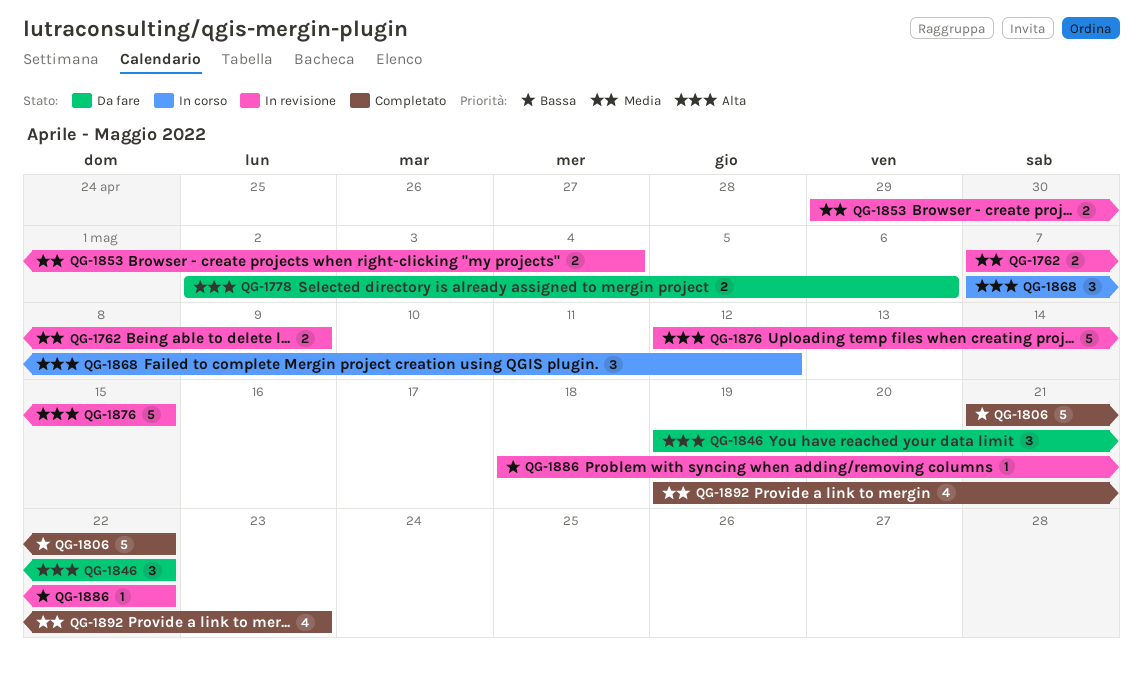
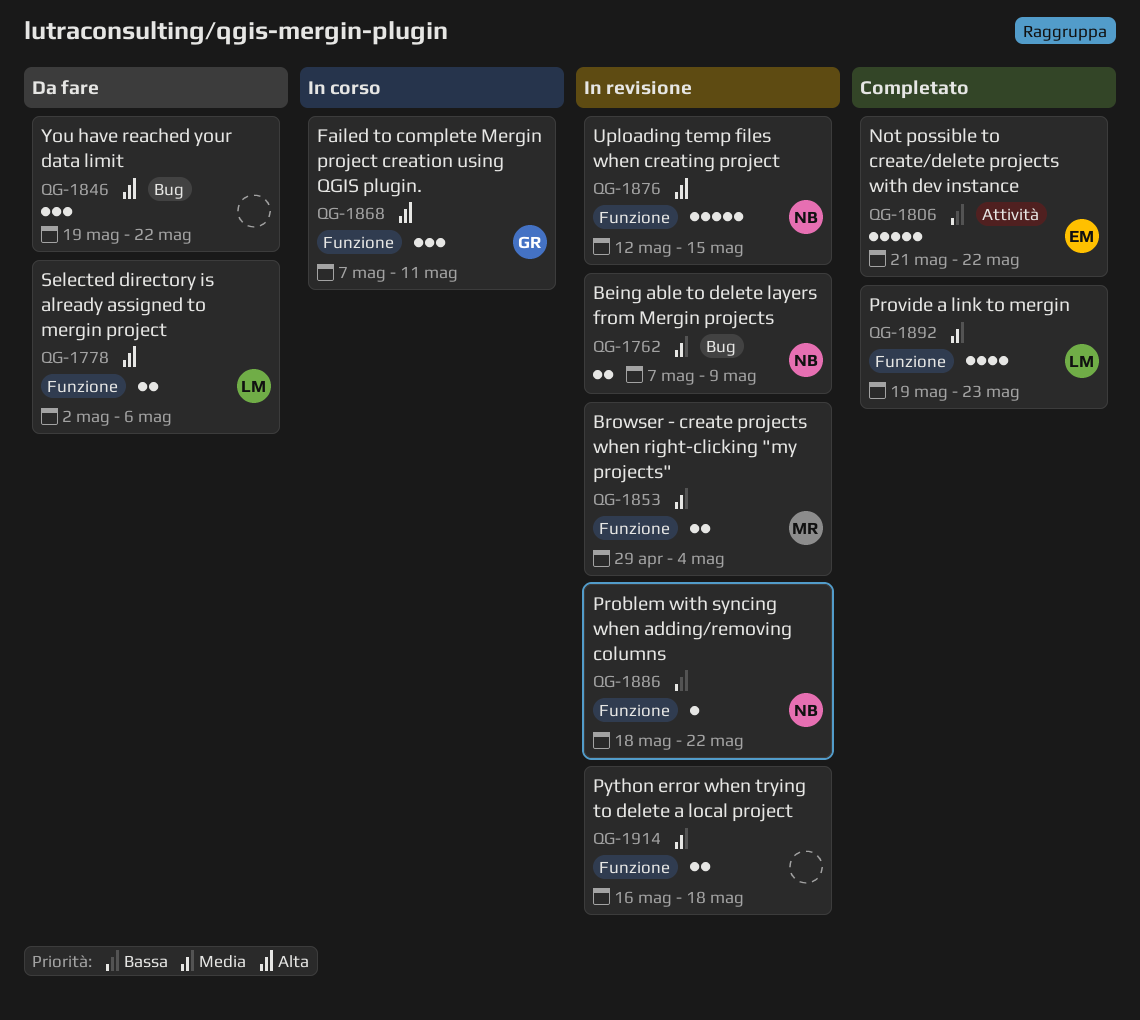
QG-1868, due: May 12 -> May 11
QG-1914: none -> present

